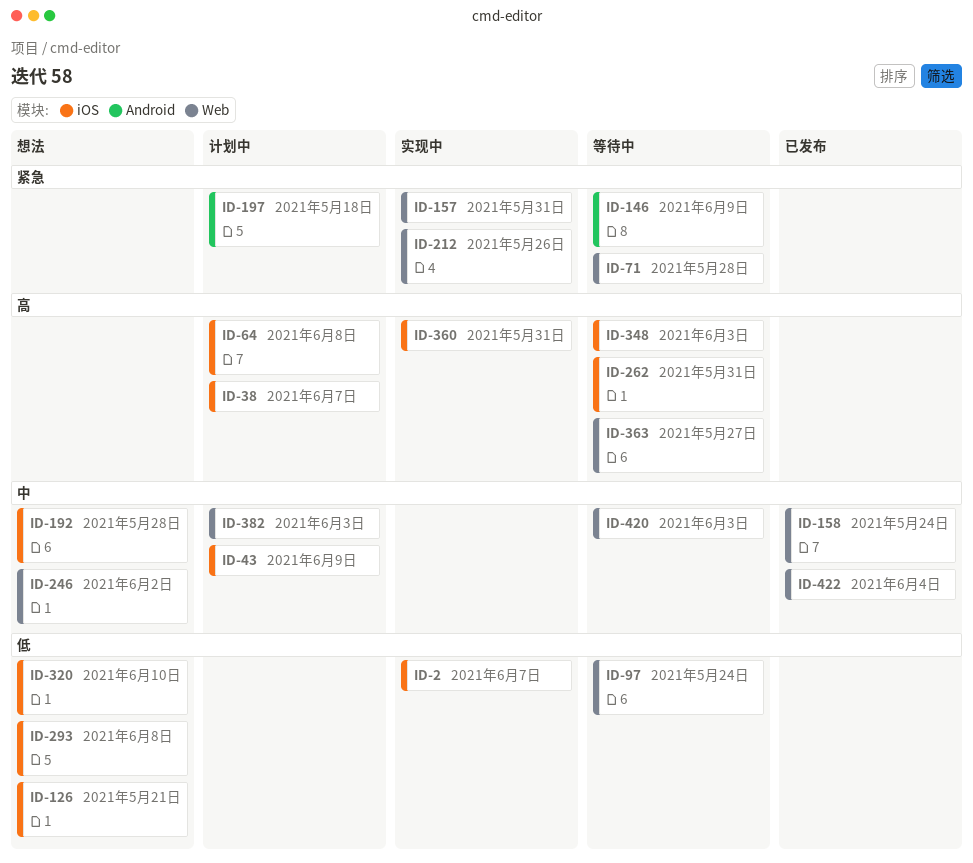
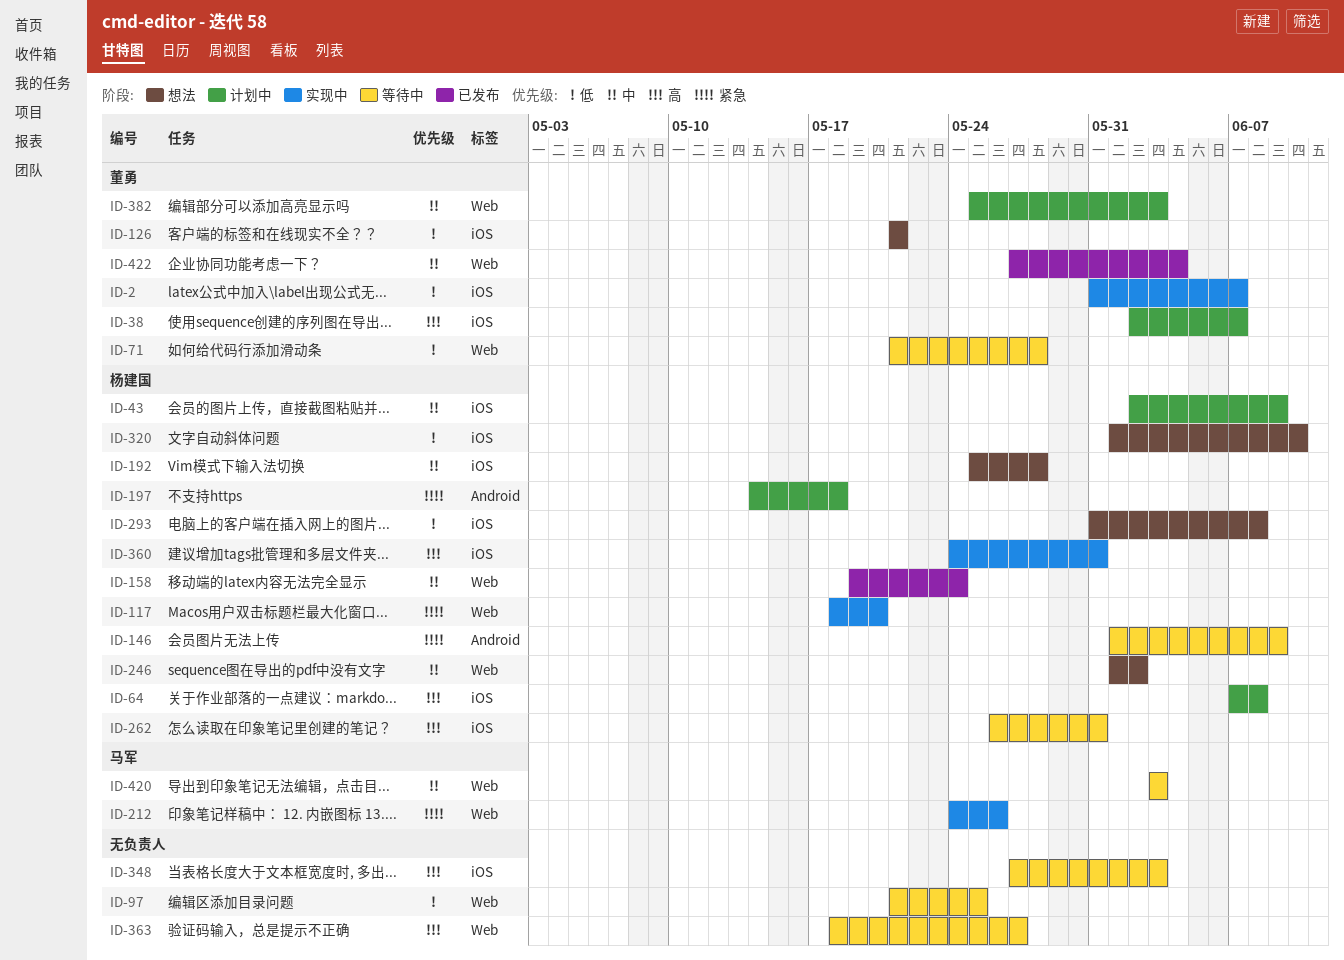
ID-71, priority: 紧急 -> 低
ID-97, due: May 24 -> May 25
ID-117: none -> present
ID-157: present -> none

